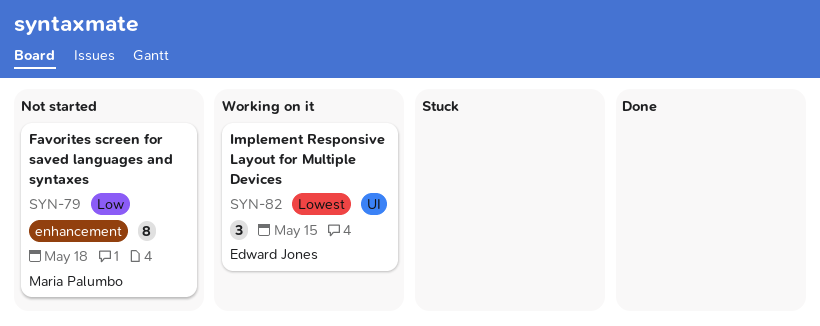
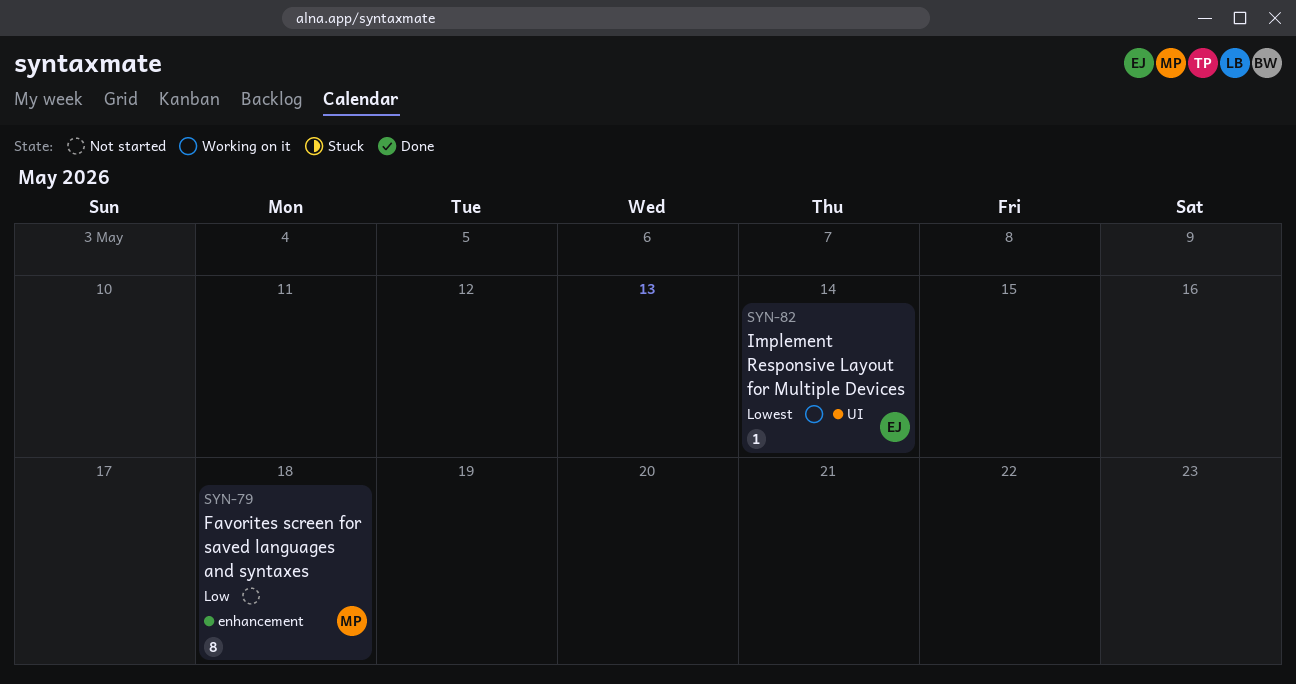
SYN-82, estimate: 3 -> 1
SYN-82, due: May 15 -> May 14

